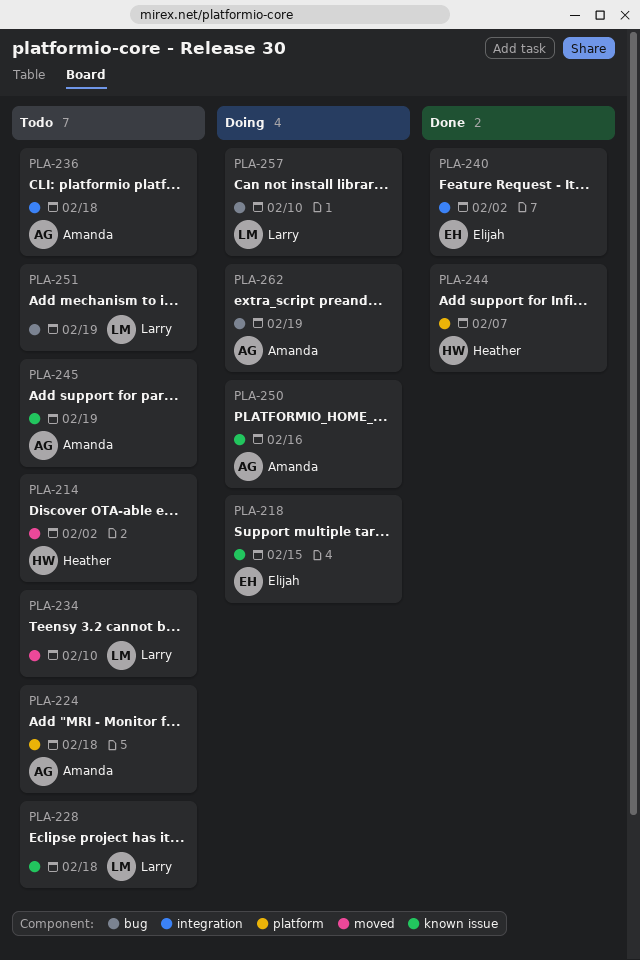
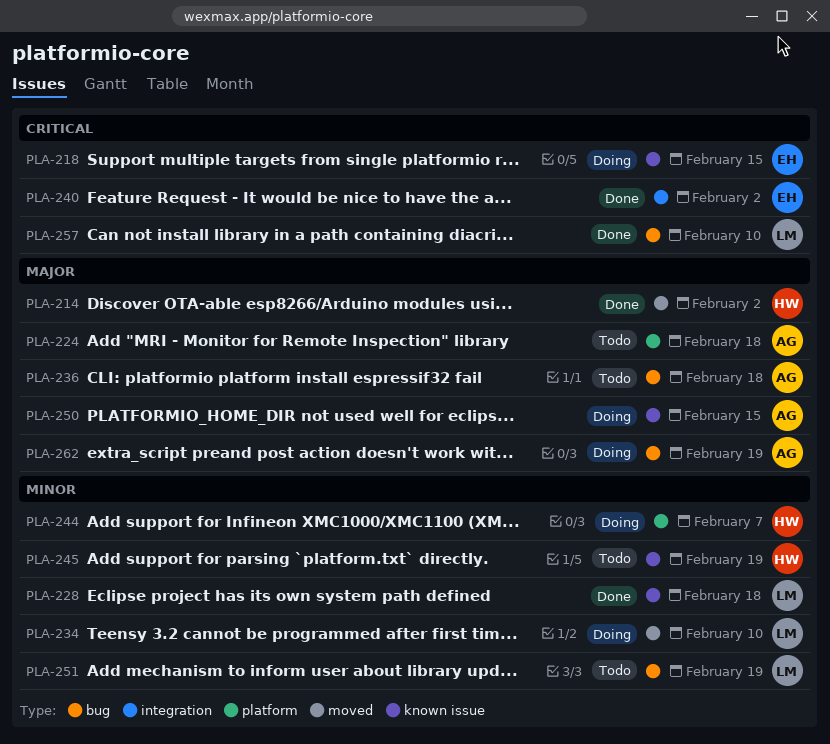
PLA-214, status: Todo -> Done
PLA-228, status: Todo -> Done
PLA-234, status: Todo -> Doing
PLA-236, label: integration -> bug
PLA-244, status: Done -> Doing
PLA-245, owner: Amanda -> Heather
PLA-250, due: Feb 16 -> Feb 15
PLA-257, status: Doing -> Done

